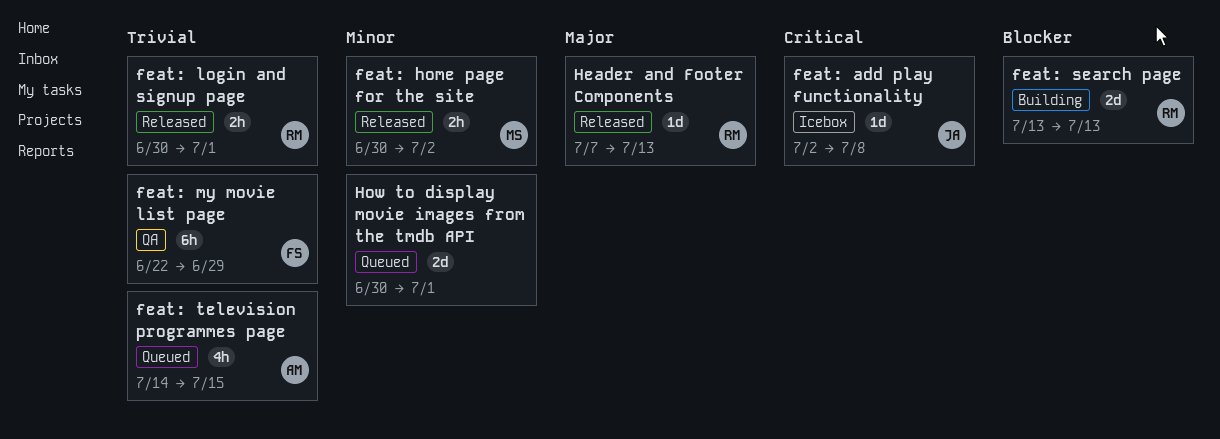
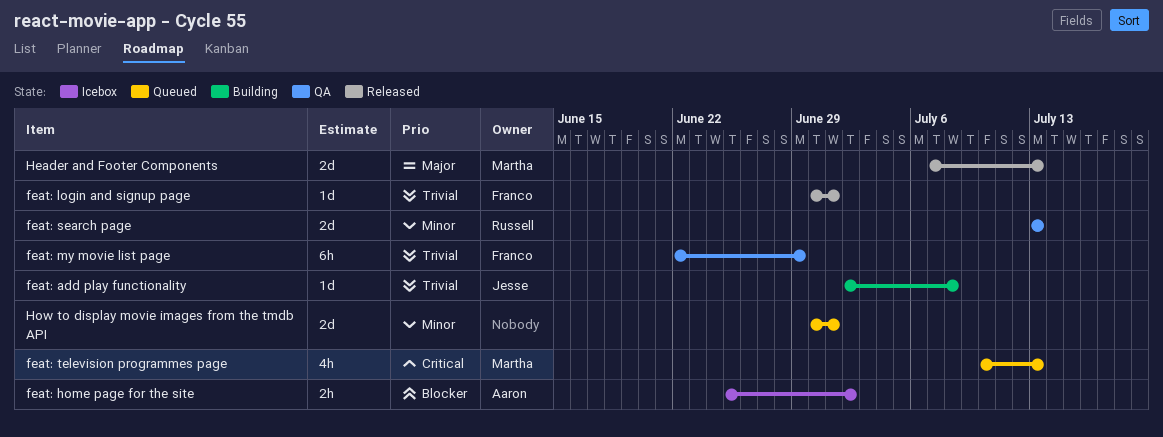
feat: add play functionality, status: Icebox -> Building
feat: add play functionality, priority: Critical -> Trivial
feat: home page for the site, status: Released -> Icebox
feat: home page for the site, owner: Martha -> Aaron
feat: home page for the site, priority: Minor -> Blocker
feat: home page for the site, start: Jun 30 -> Jun 25
feat: login and signup page, owner: Russell -> Franco
feat: login and signup page, estimate: 2h -> 1d
feat: search page, status: Building -> QA
feat: search page, priority: Blocker -> Minor
feat: television programmes page, owner: Aaron -> Martha
feat: television programmes page, priority: Trivial -> Critical
feat: television programmes page, start: Jul 14 -> Jul 10
feat: television programmes page, due: Jul 15 -> Jul 13
Header and Footer Components, owner: Russell -> Martha
Header and Footer Components, estimate: 1d -> 2d

